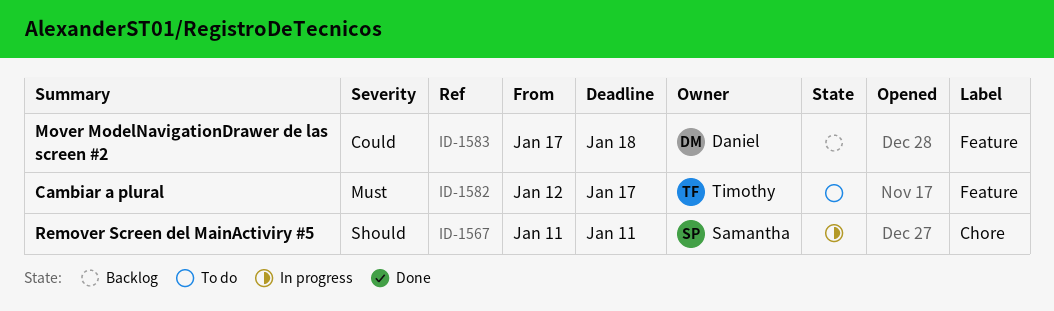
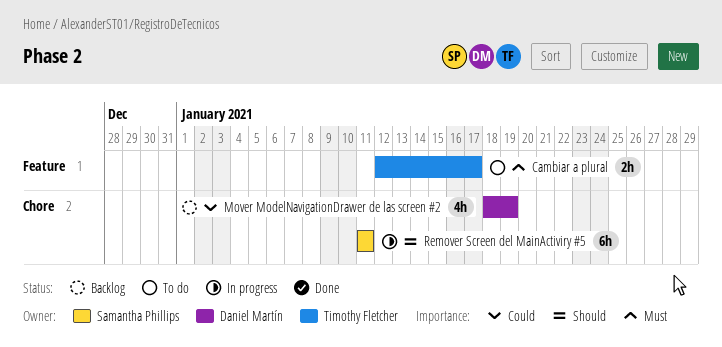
Mover ModelNavigationDrawer de las screen #2, label: Feature -> Chore
Mover ModelNavigationDrawer de las screen #2, start: Jan 17 -> Jan 18
Mover ModelNavigationDrawer de las screen #2, due: Jan 18 -> Jan 19

